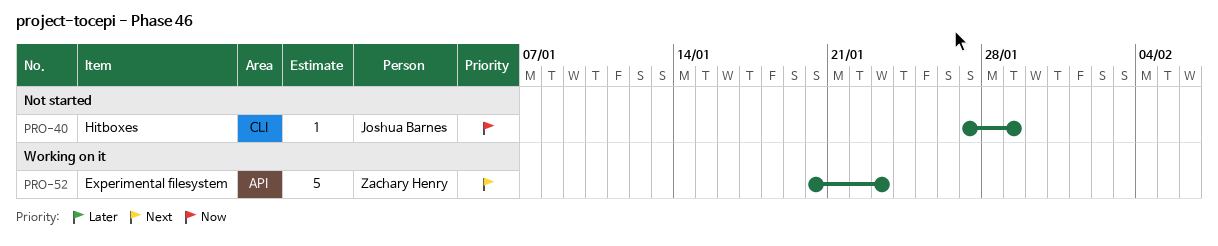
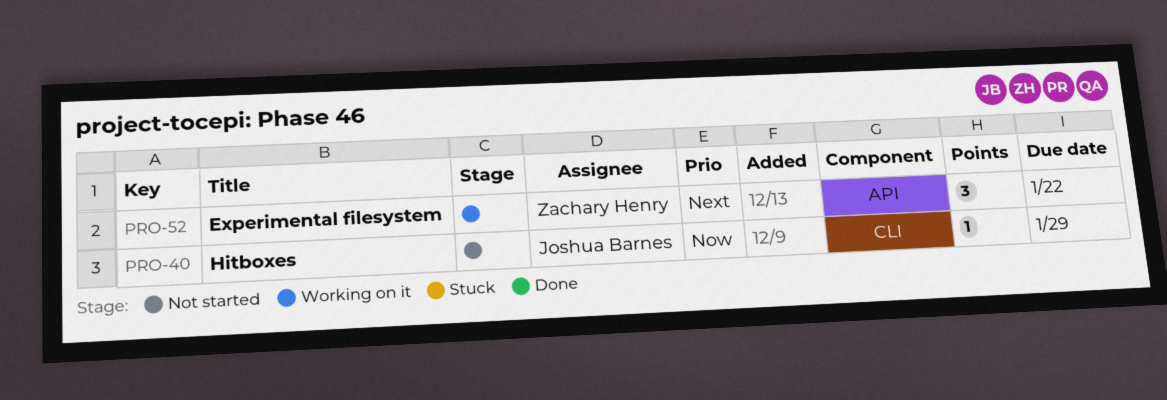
PRO-52, estimate: 5 -> 3
PRO-52, due: Jan 23 -> Jan 22

